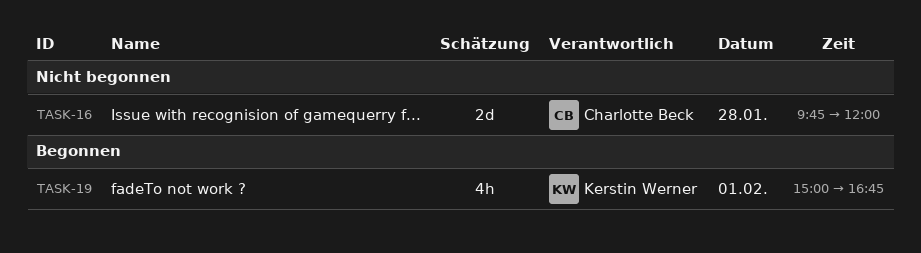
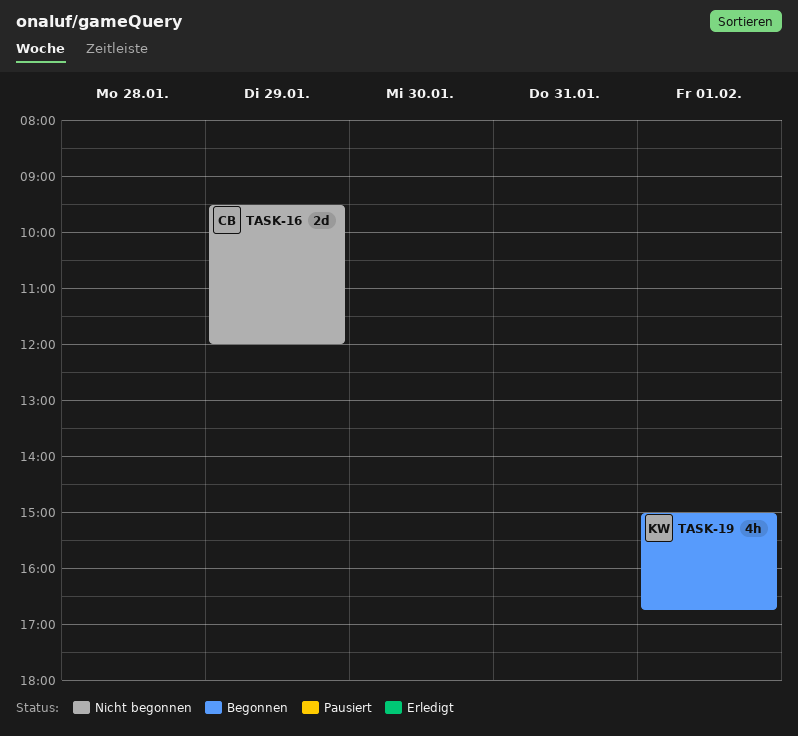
TASK-16, day: Jan 28 -> Jan 29
TASK-16, begins: 09:45 -> 09:30

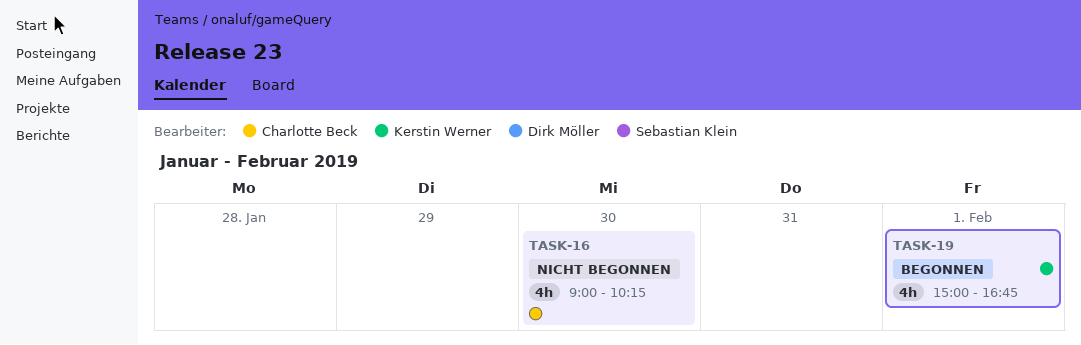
TASK-16, estimate: 2d -> 4h
TASK-16, day: Jan 29 -> Jan 30
TASK-16, begins: 09:30 -> 09:00
TASK-16, ends: 12:00 -> 10:15

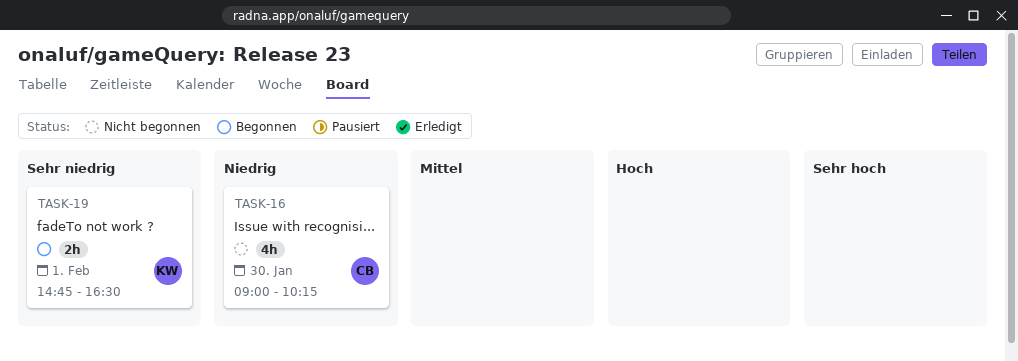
TASK-19, estimate: 4h -> 2h
TASK-19, begins: 15:00 -> 14:45
TASK-19, ends: 16:45 -> 16:30

